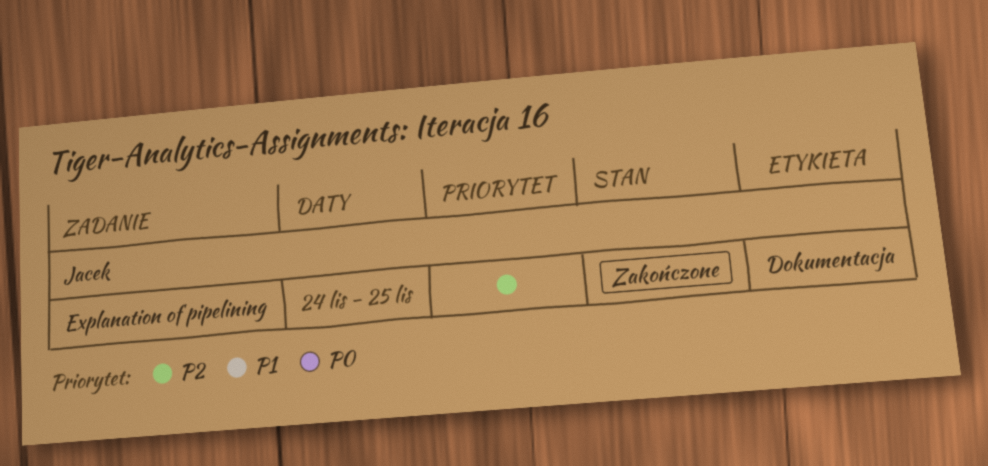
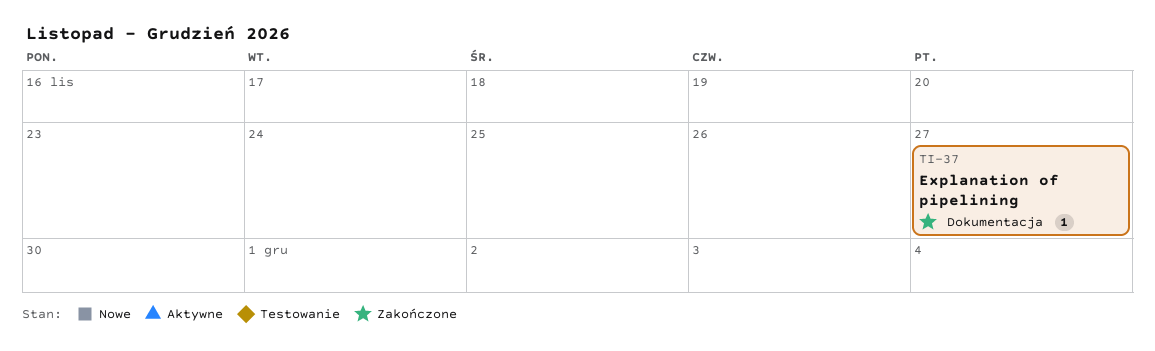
Explanation of pipelining, due: Nov 25 -> Nov 27

